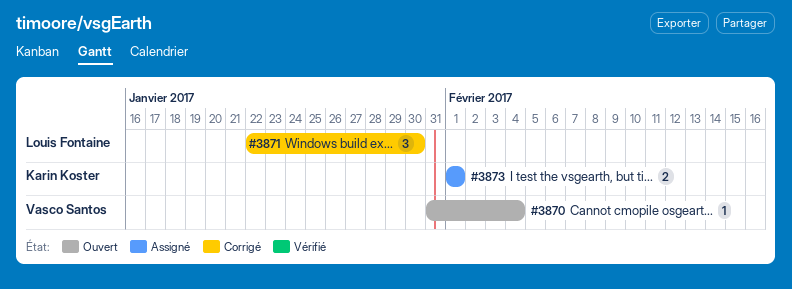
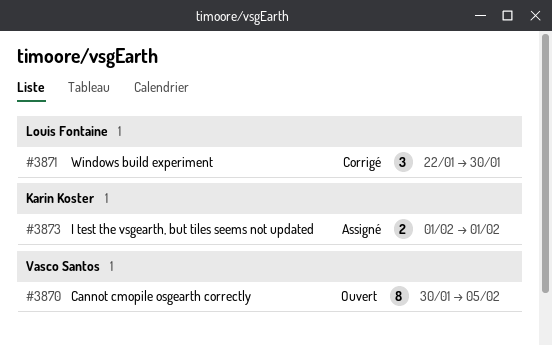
#3870, estimate: 1 -> 8
#3870, start: Jan 31 -> Jan 30
#3870, due: Feb 4 -> Feb 5

